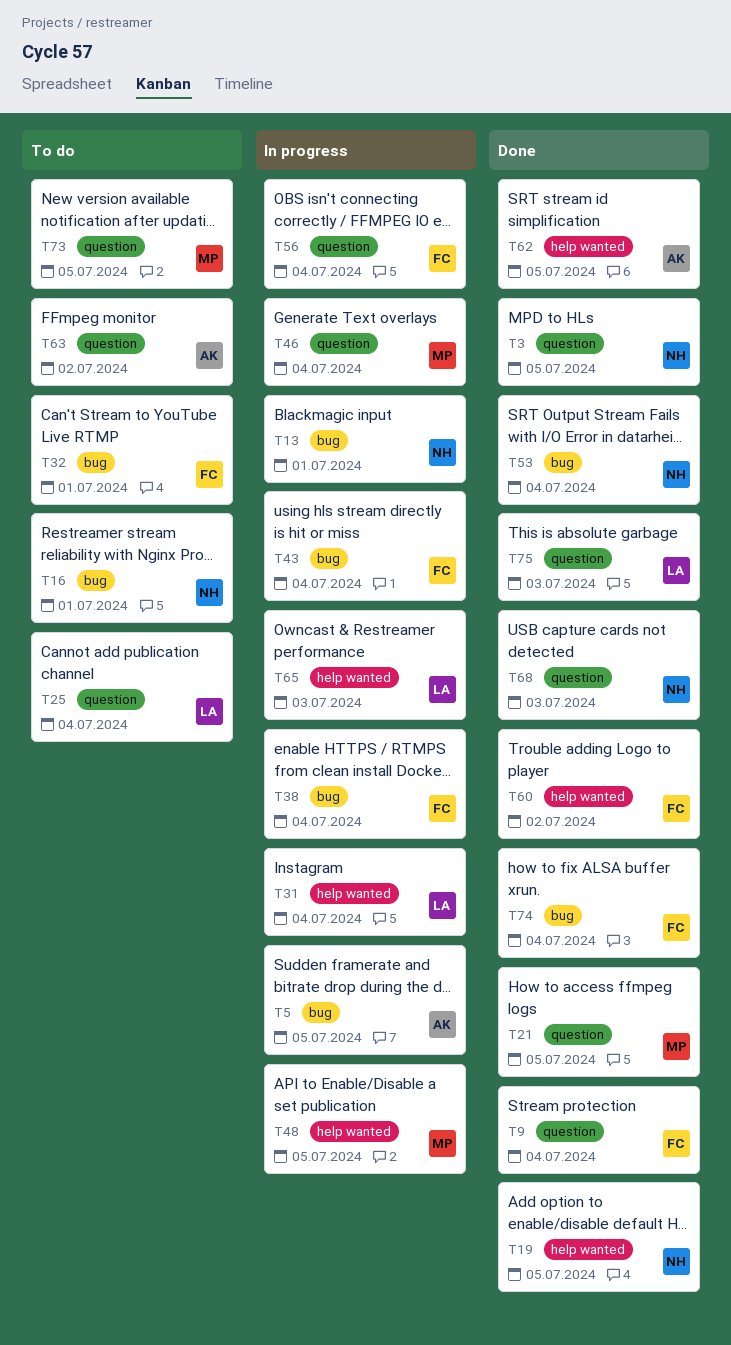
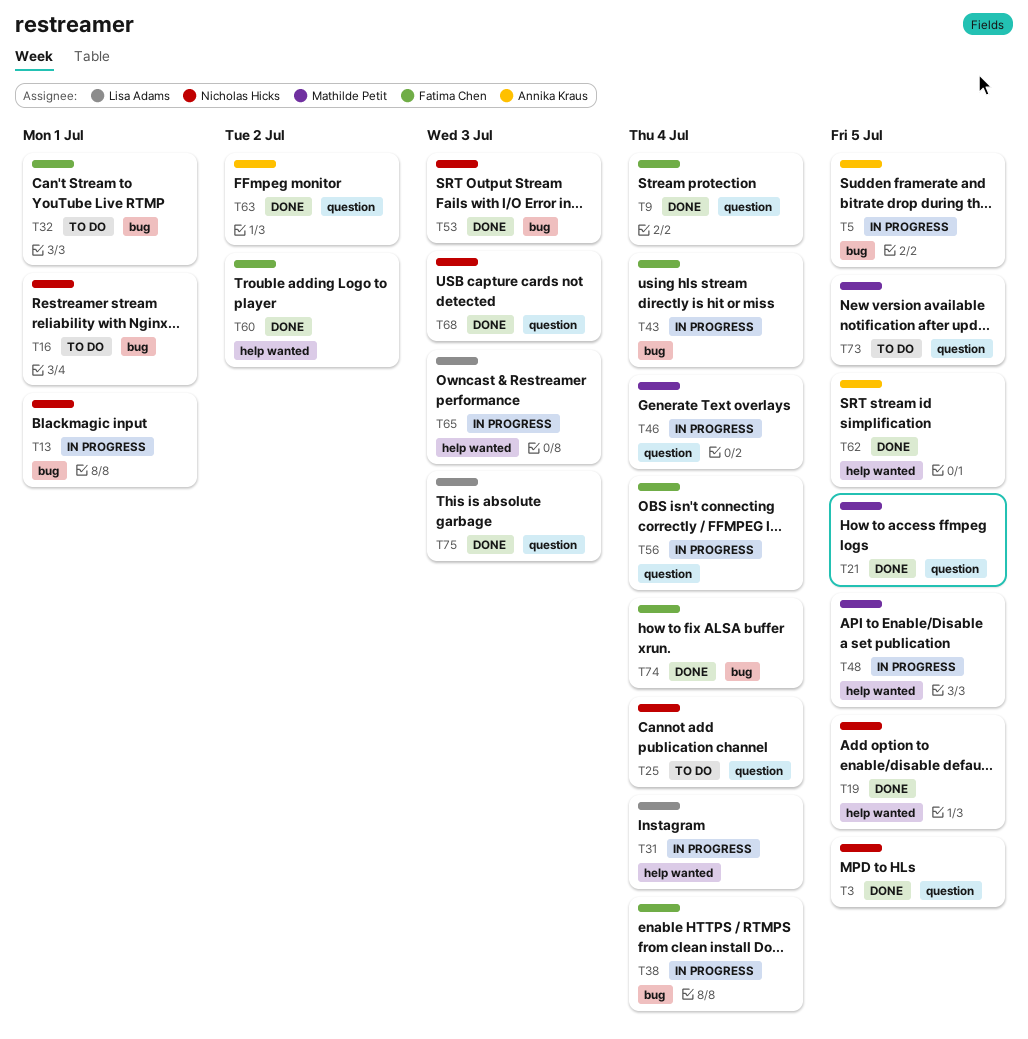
T25, owner: Lisa Adams -> Nicholas Hicks
T53, due: Jul 4 -> Jul 3
T63, status: To do -> Done

